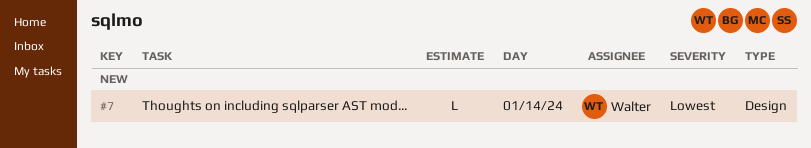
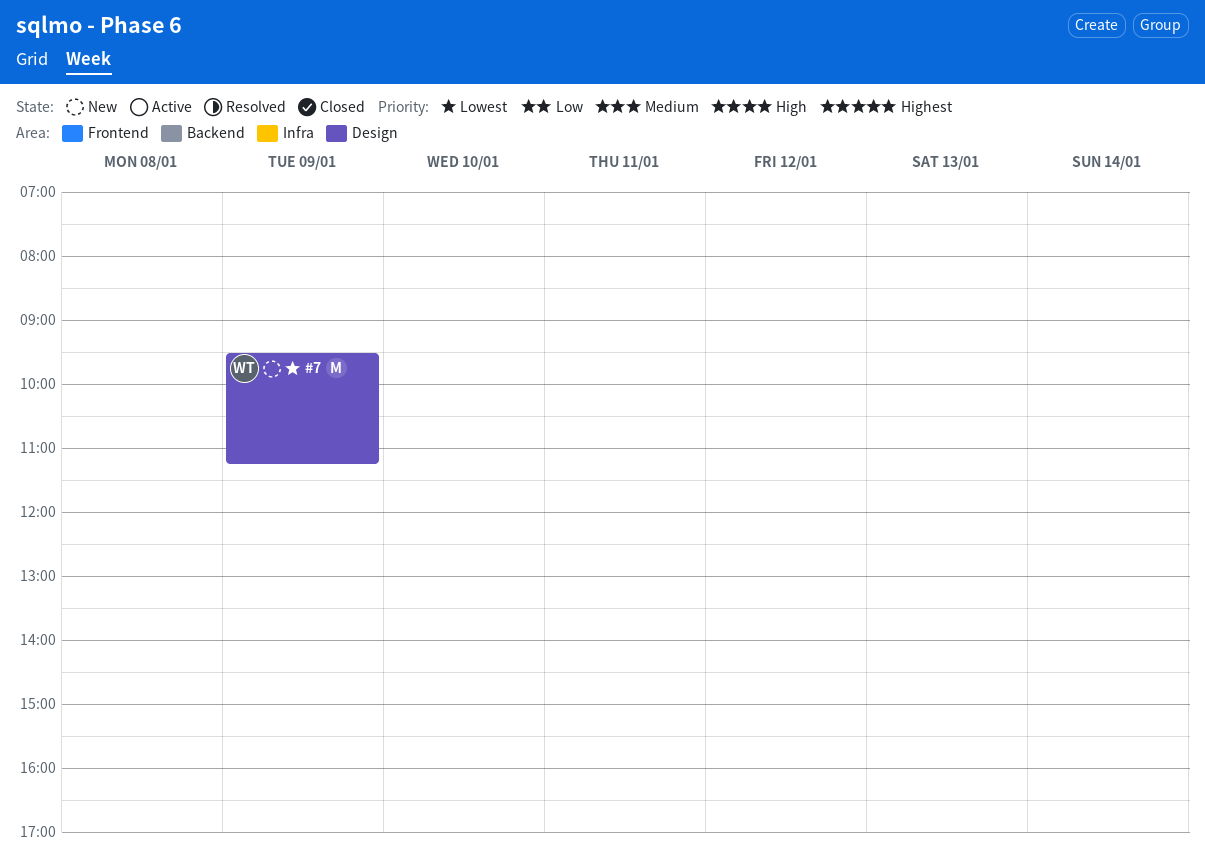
#7, estimate: L -> M
#7, day: Jan 14 -> Jan 9

